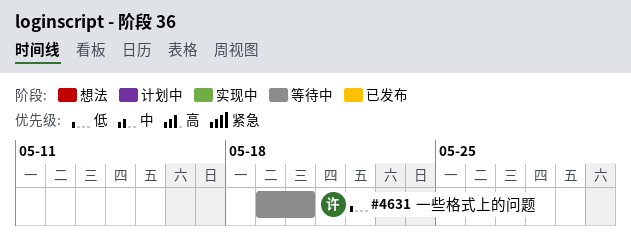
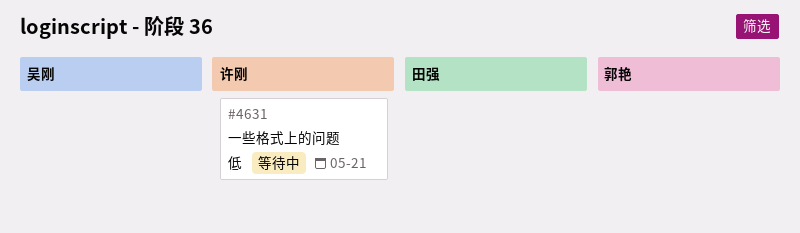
#4631, due: May 20 -> May 21

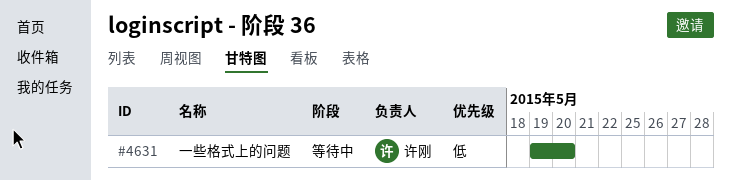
#4631, due: May 21 -> May 20

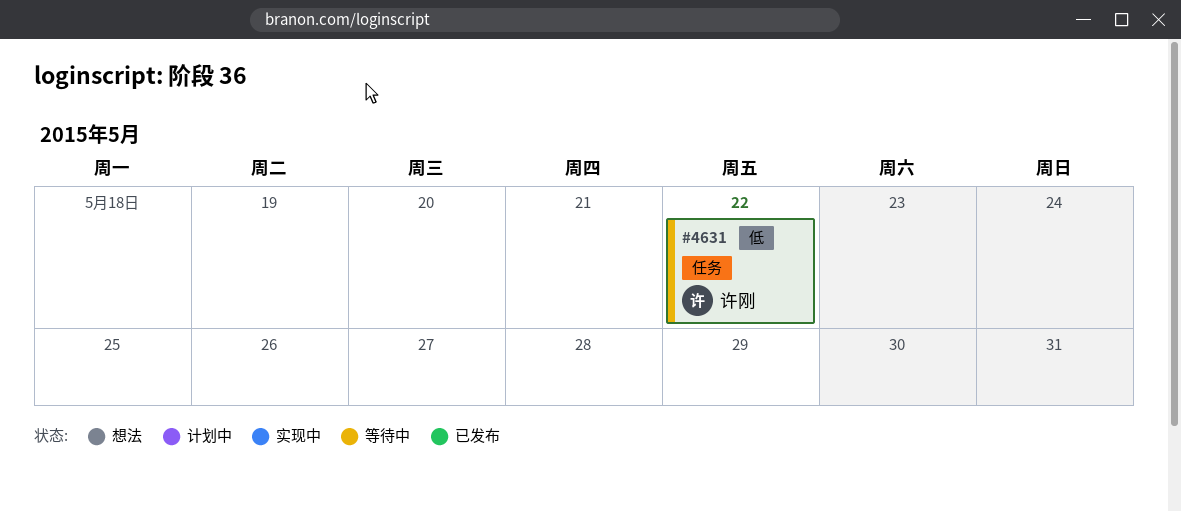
#4631, due: May 20 -> May 22

